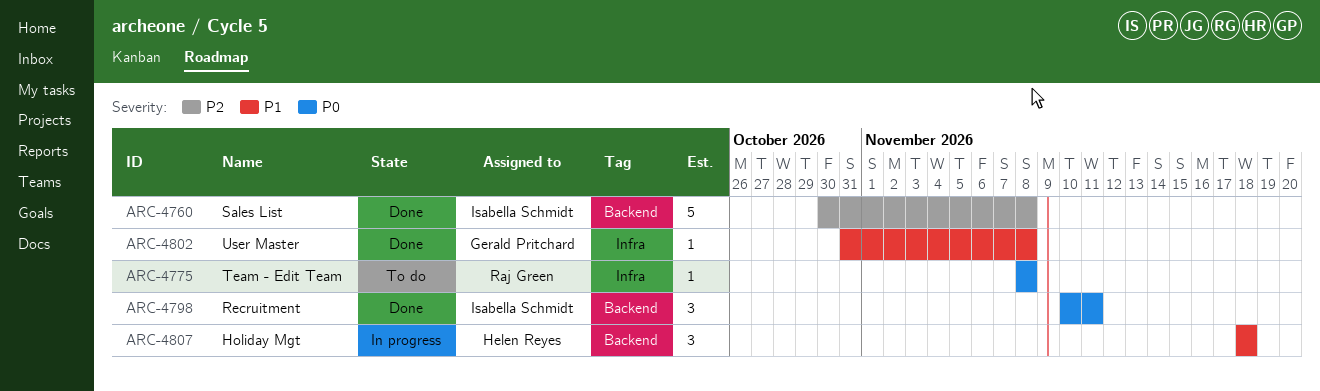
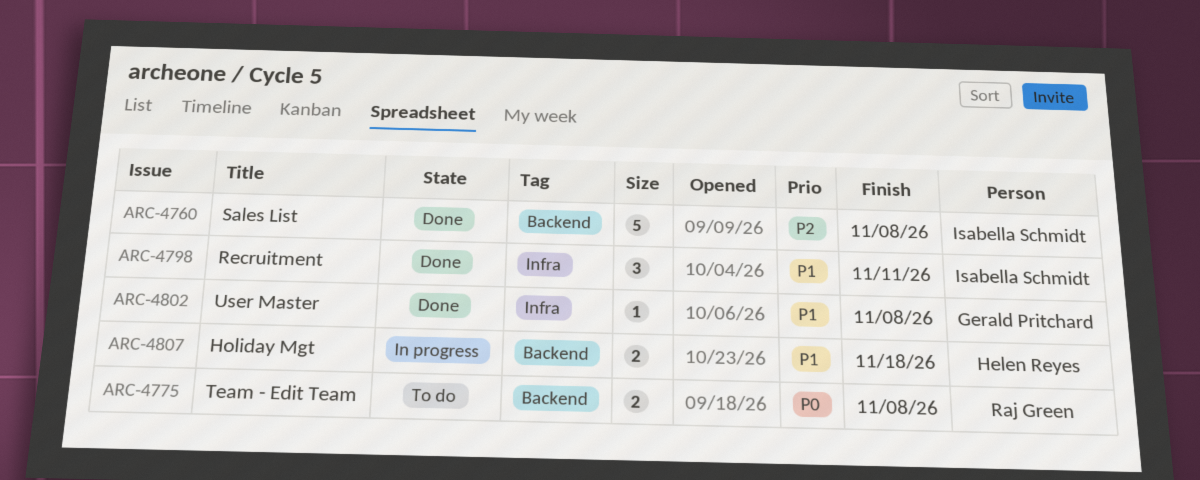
ARC-4775, label: Infra -> Backend
ARC-4775, estimate: 1 -> 2
ARC-4798, priority: P0 -> P1
ARC-4798, label: Backend -> Infra
ARC-4807, estimate: 3 -> 2

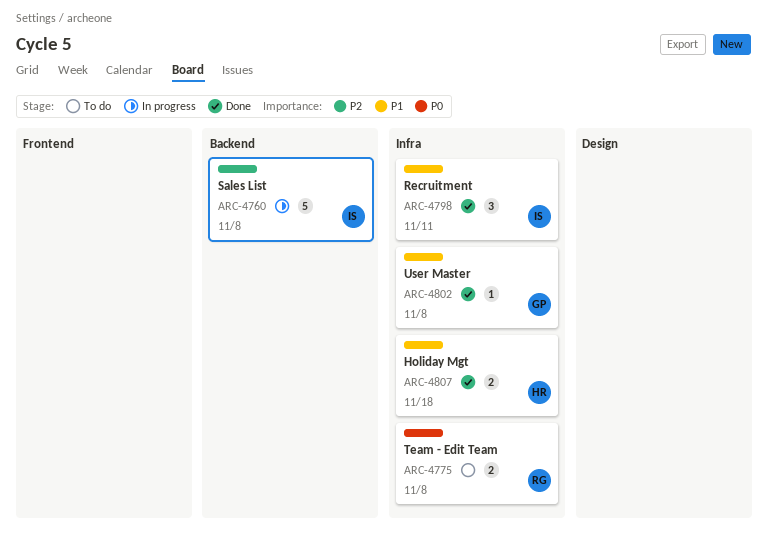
ARC-4760, status: Done -> In progress
ARC-4775, label: Backend -> Infra
ARC-4807, status: In progress -> Done
ARC-4807, label: Backend -> Infra

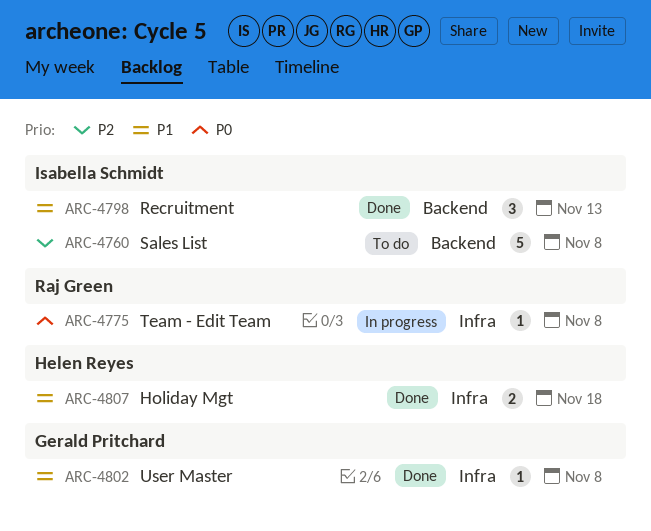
ARC-4760, status: In progress -> To do
ARC-4775, status: To do -> In progress
ARC-4775, estimate: 2 -> 1
ARC-4798, label: Infra -> Backend
ARC-4798, due: Nov 11 -> Nov 13

